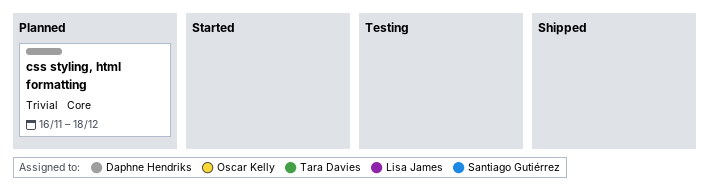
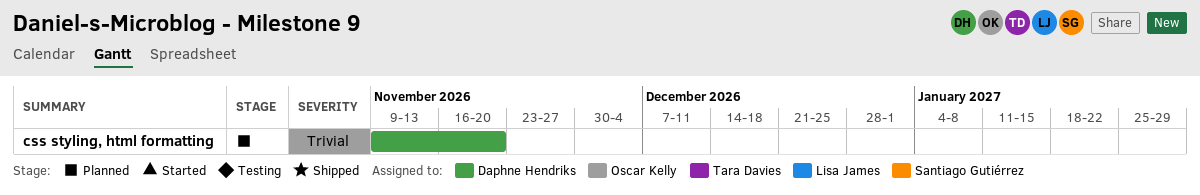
css styling, html formatting, start: Nov 16 -> Nov 9
css styling, html formatting, due: Dec 18 -> Nov 20

